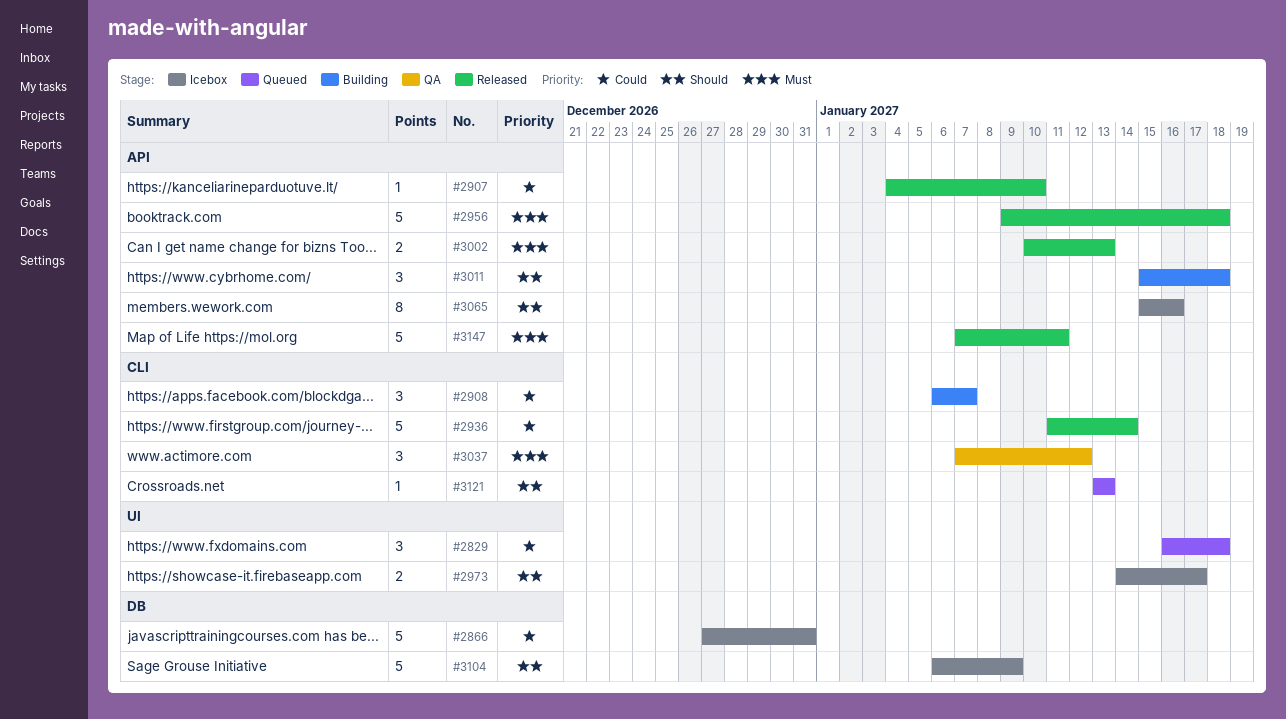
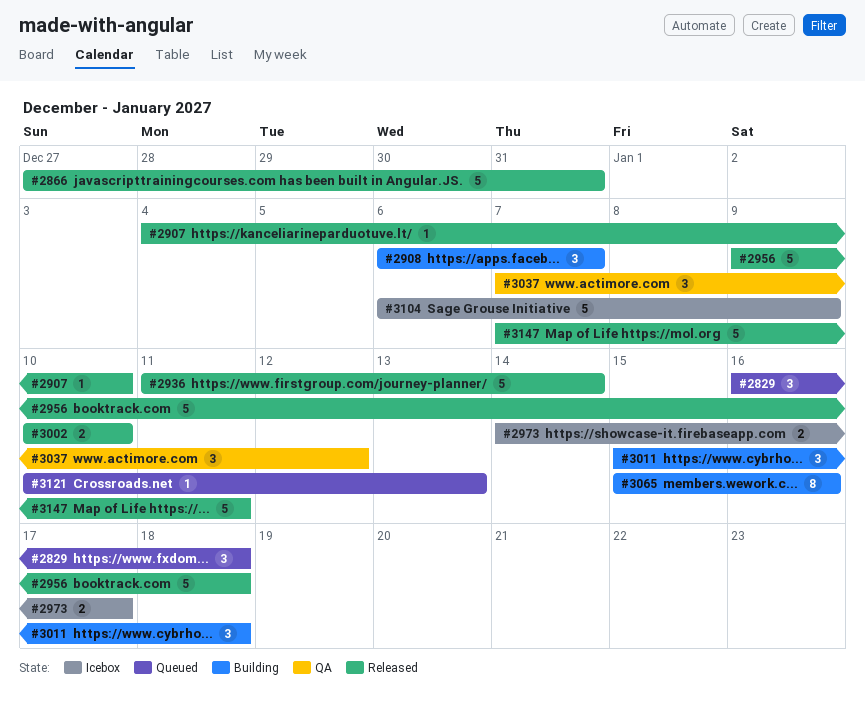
#2866, status: Icebox -> Released
#3002, due: Jan 13 -> Jan 10
#3065, status: Icebox -> Building
#3121, start: Jan 13 -> Jan 10

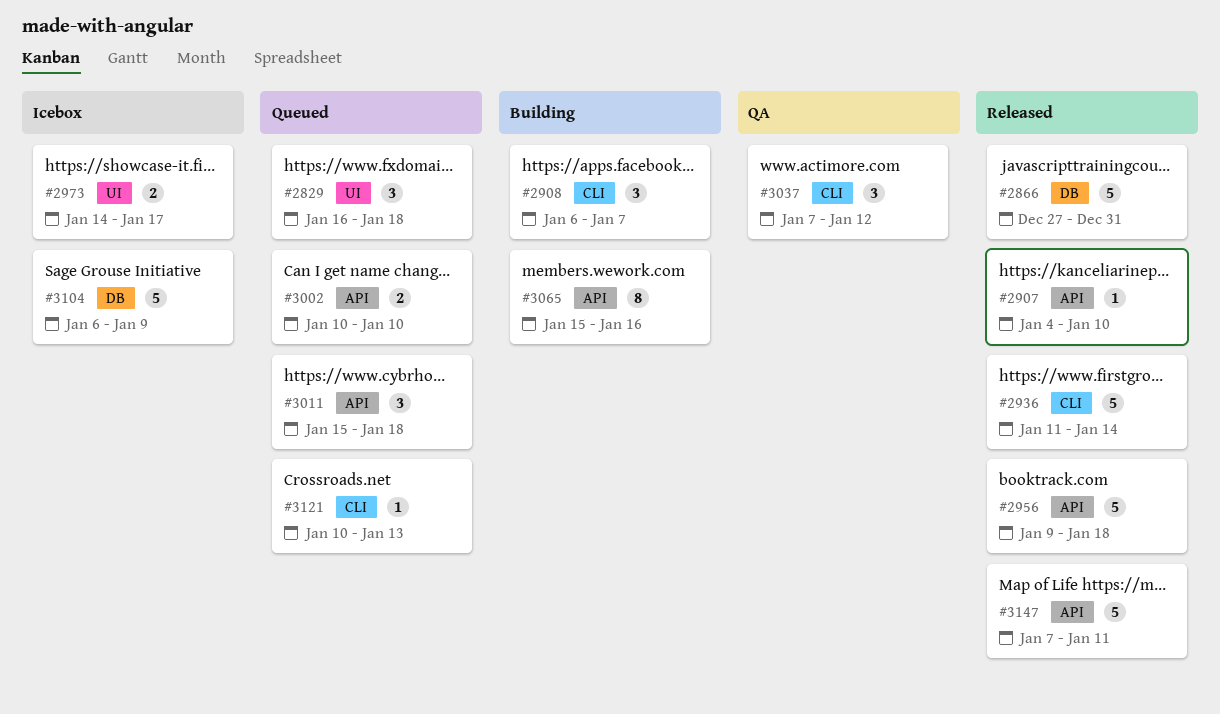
#3002, status: Released -> Queued
#3011, status: Building -> Queued

